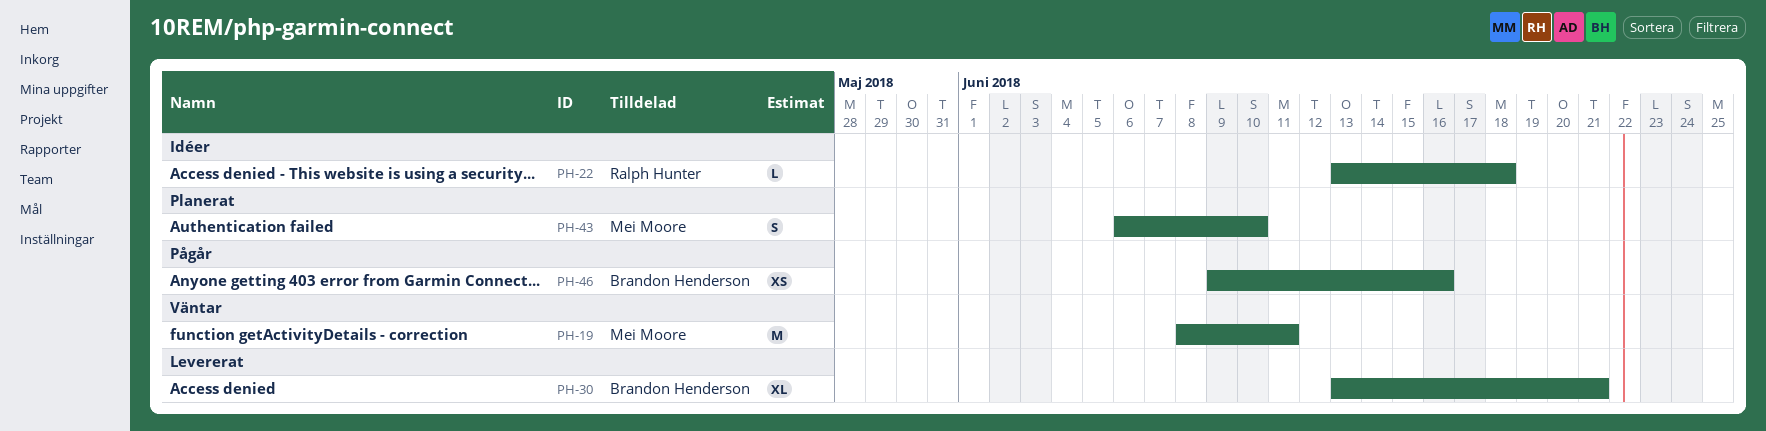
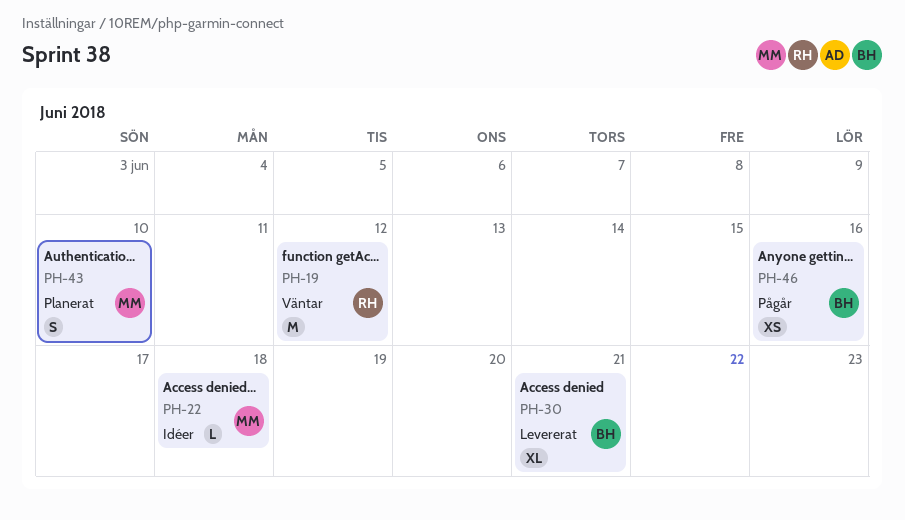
PH-19, owner: Mei Moore -> Ralph Hunter
PH-19, due: Jun 11 -> Jun 12
PH-22, owner: Ralph Hunter -> Mei Moore

